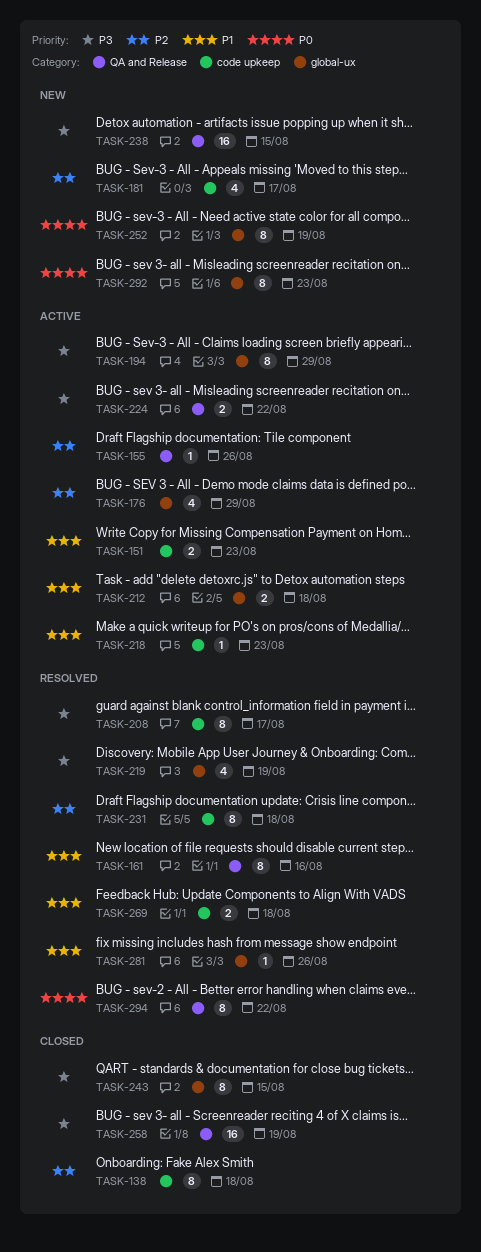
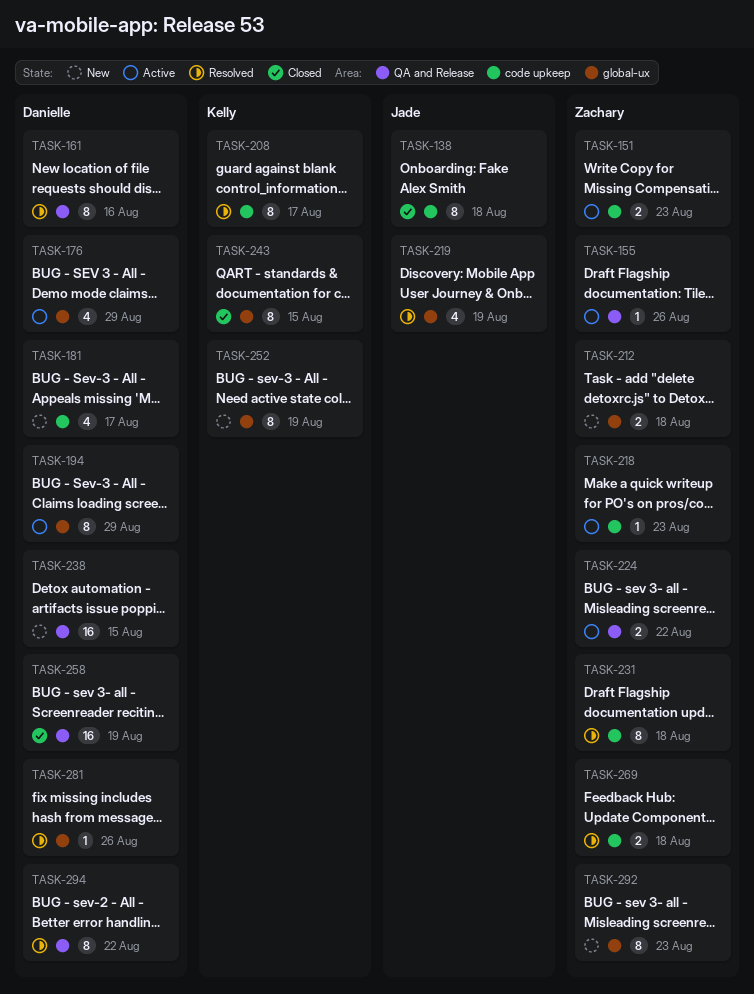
TASK-212, status: Active -> New

